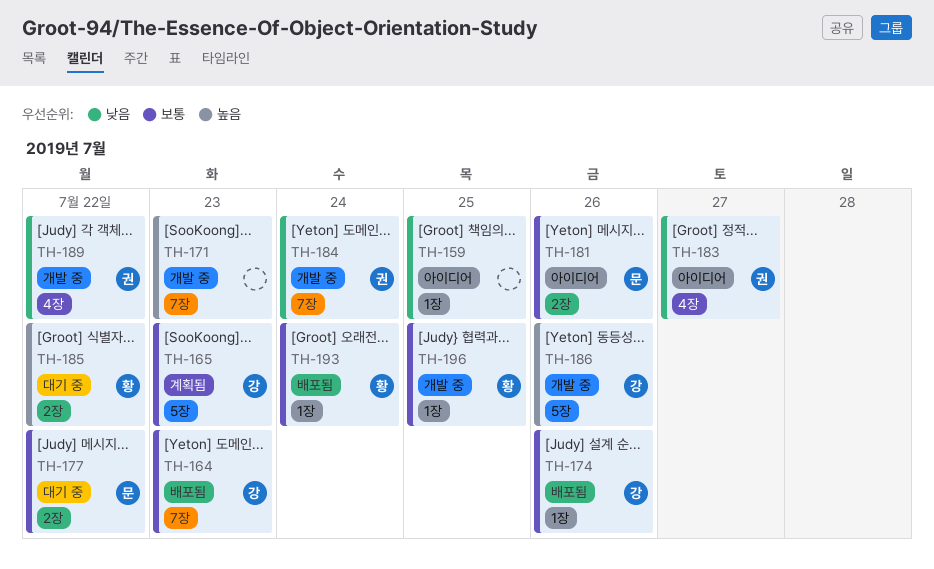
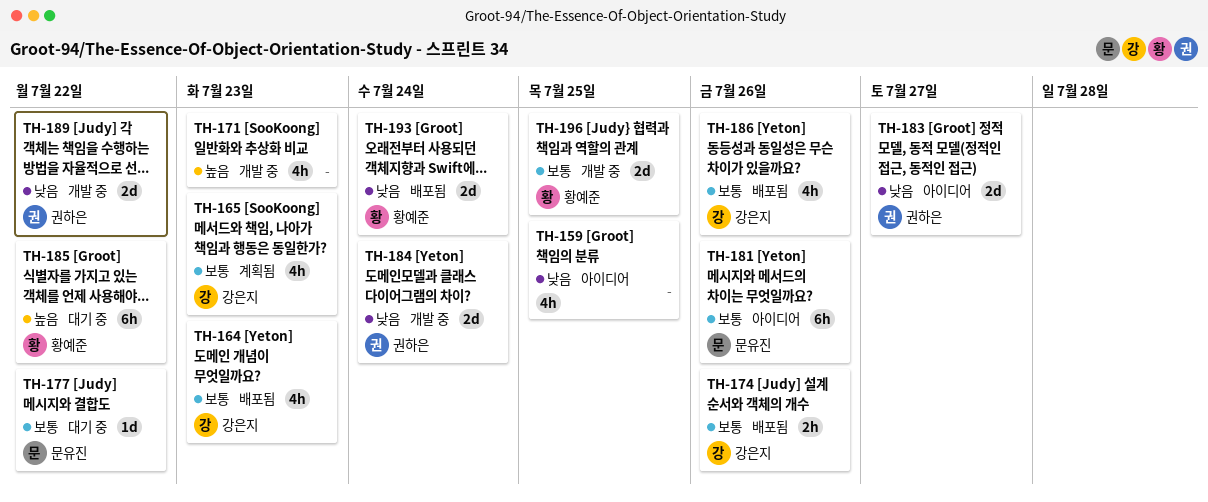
TH-186, status: 개발 중 -> 배포됨
TH-186, priority: 높음 -> 보통
TH-193, priority: 보통 -> 낮음

